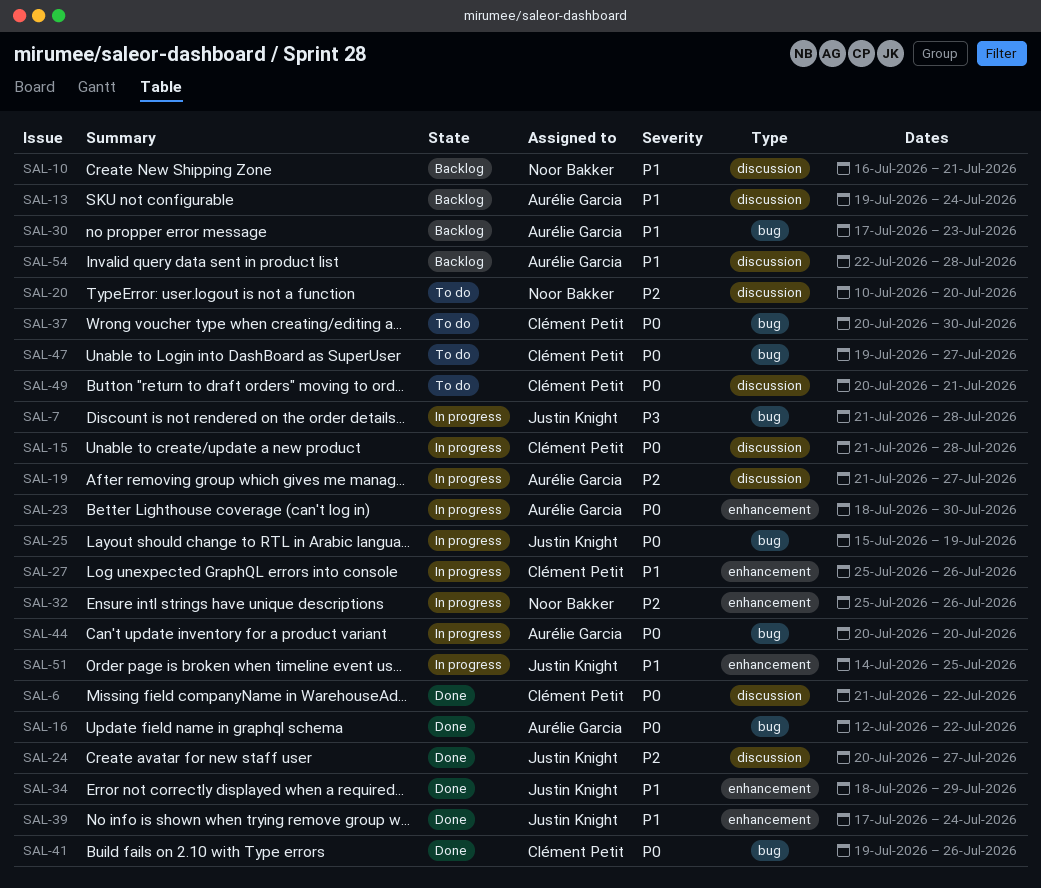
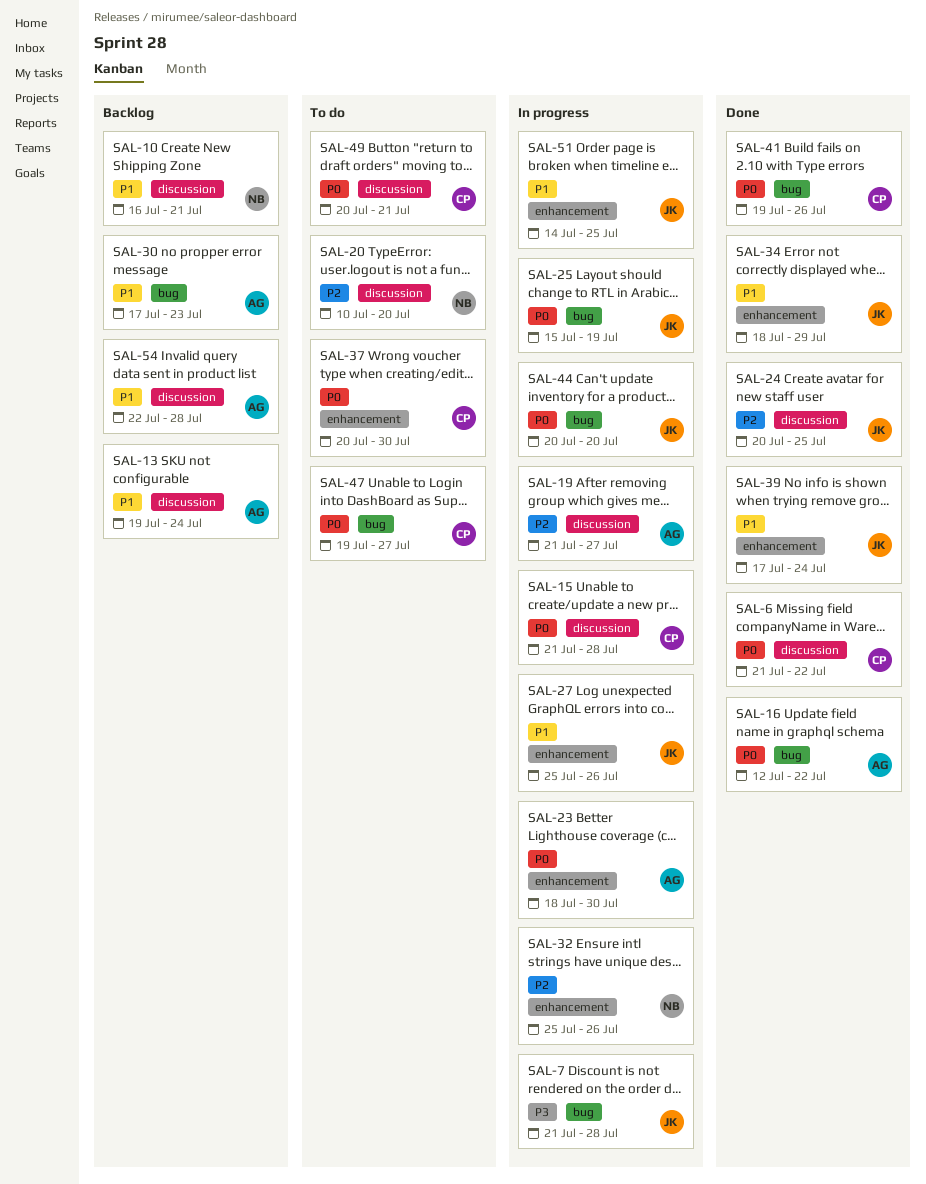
SAL-24, due: Jul 27 -> Jul 25
SAL-27, owner: Clément Petit -> Justin Knight
SAL-37, label: bug -> enhancement
SAL-44, owner: Aurélie Garcia -> Justin Knight

